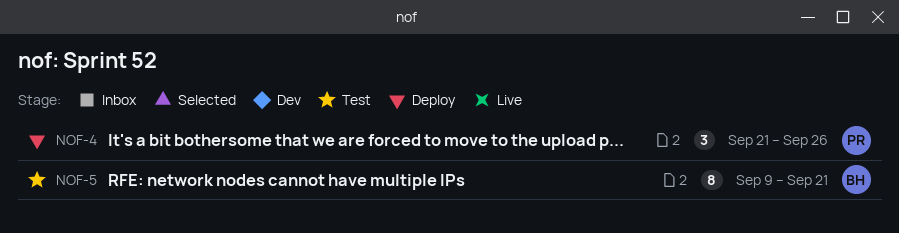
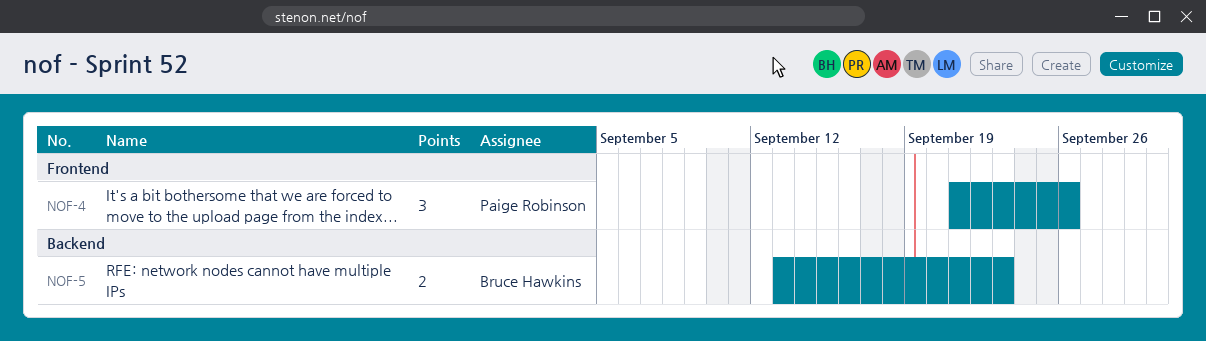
NOF-5, estimate: 8 -> 2
NOF-5, start: Sep 9 -> Sep 13
NOF-5, due: Sep 21 -> Sep 23

